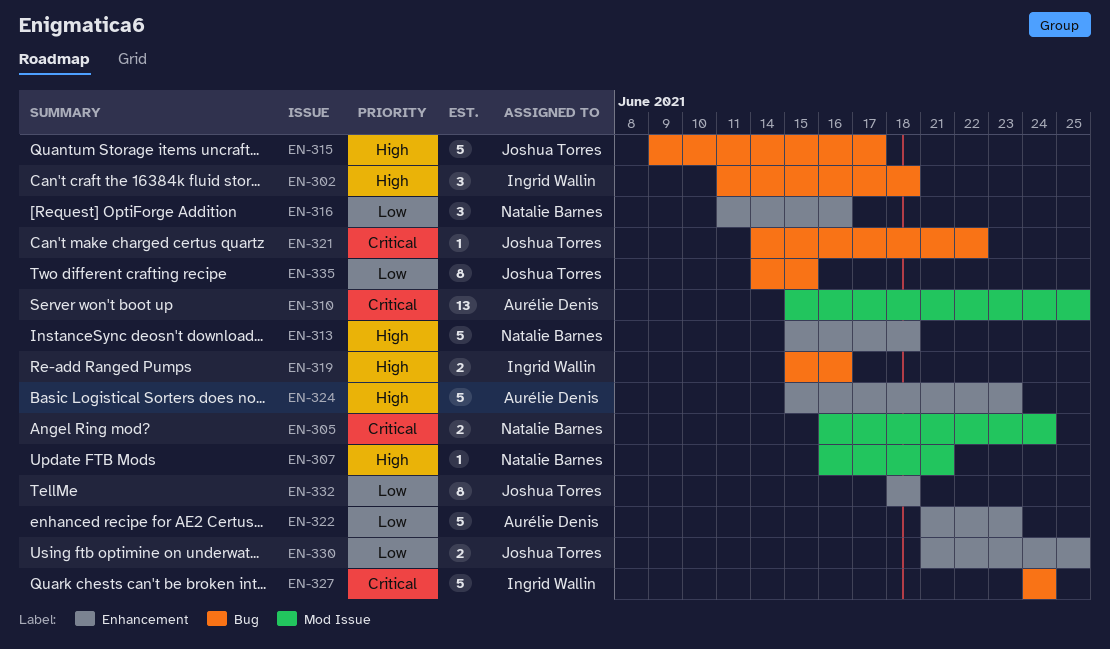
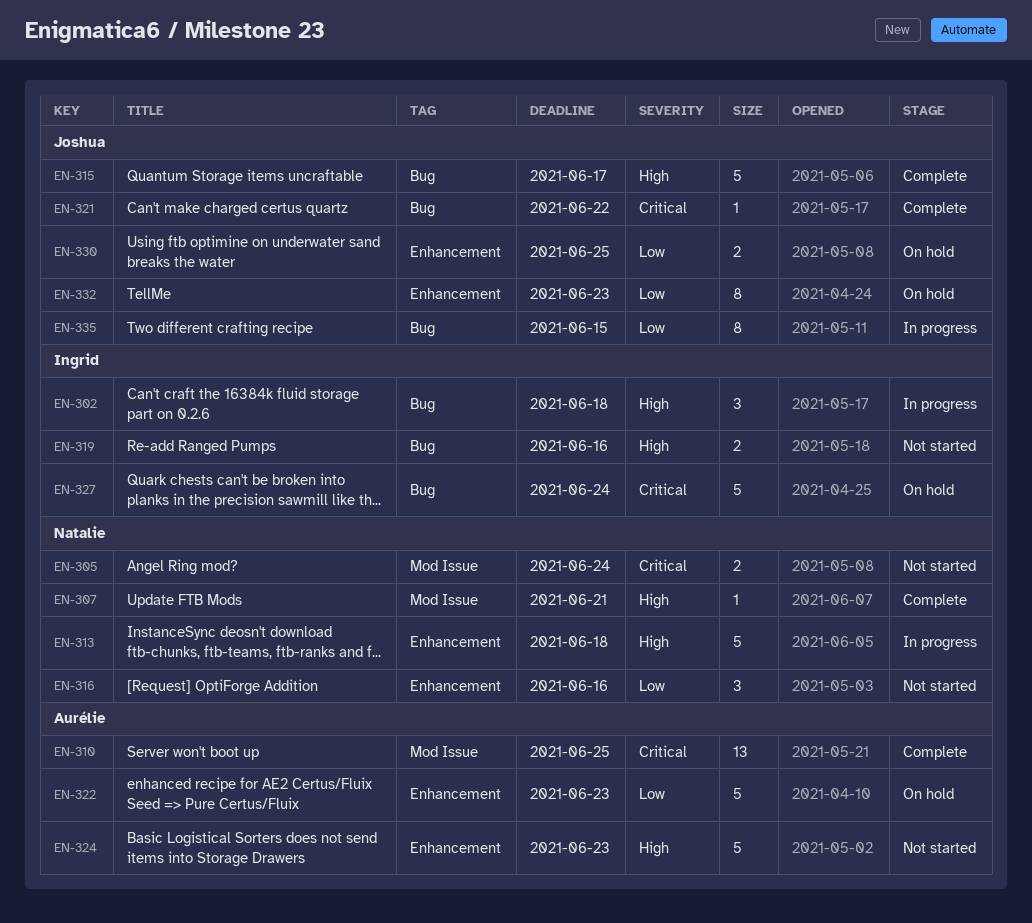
EN-332, due: Jun 18 -> Jun 23

